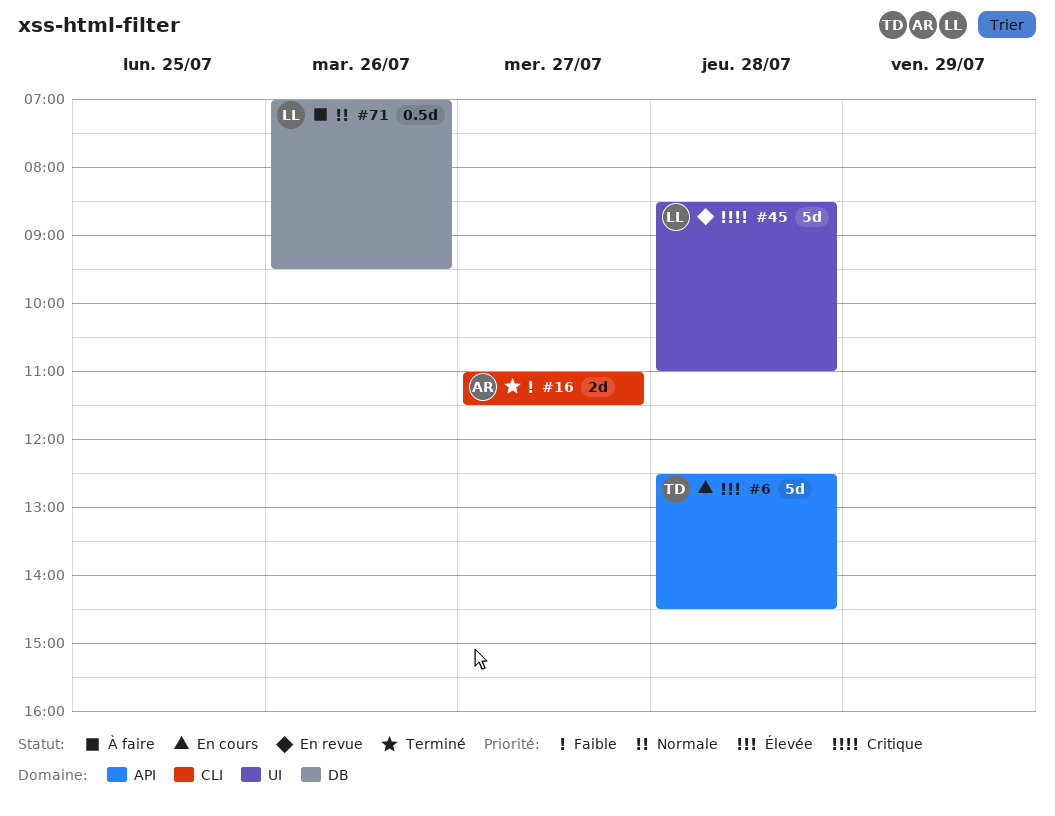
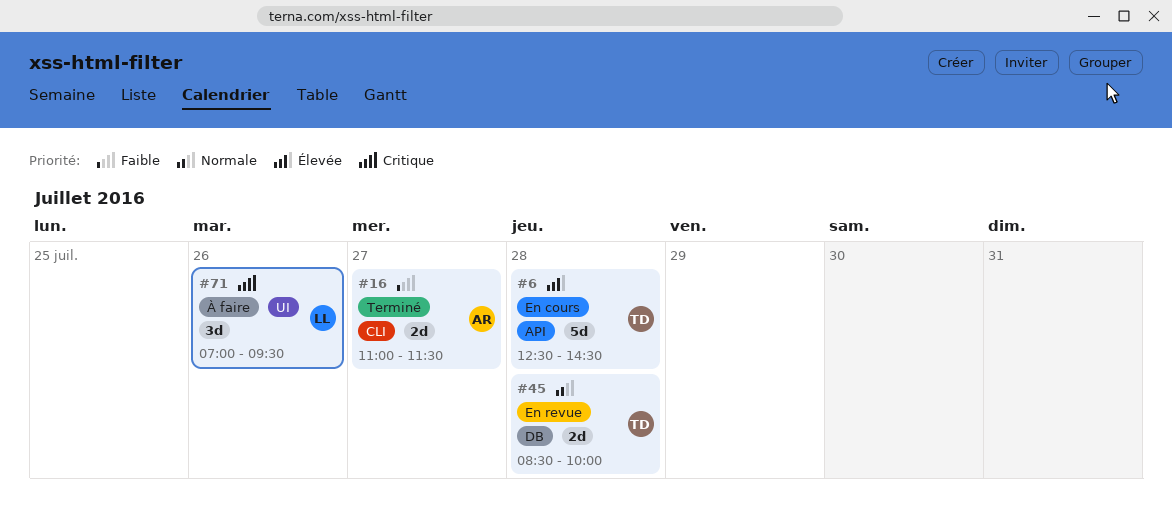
#45, owner: LL -> TD
#45, priority: Critique -> Normale
#45, label: UI -> DB
#45, estimate: 5d -> 2d
#45, ends: 11:00 -> 10:00
#71, priority: Normale -> Critique
#71, label: DB -> UI
#71, estimate: 0.5d -> 3d

